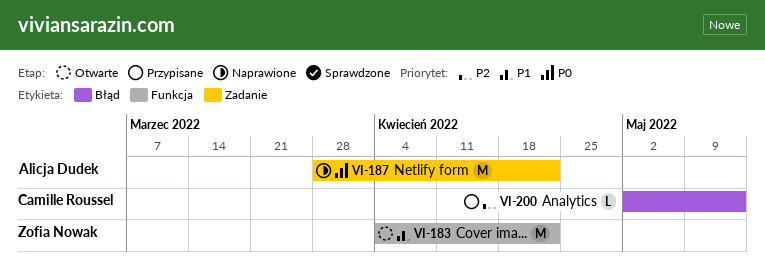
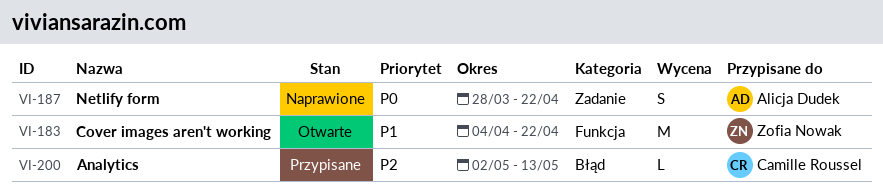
VI-187, estimate: M -> S

